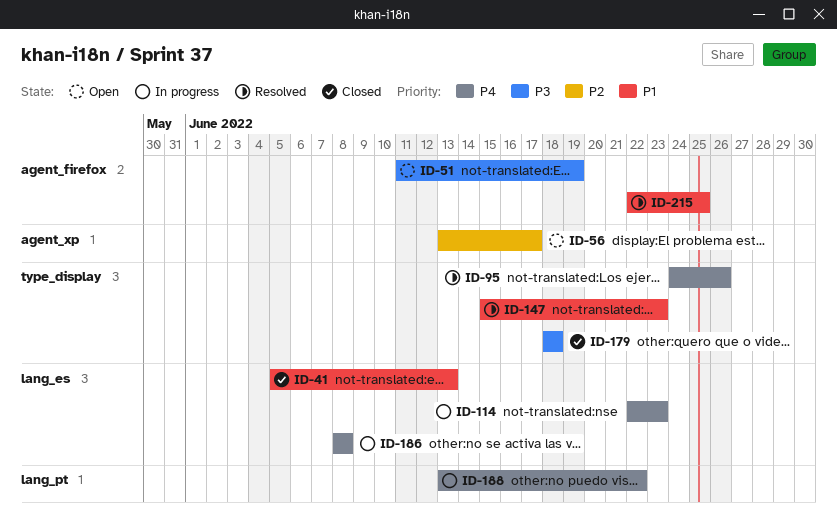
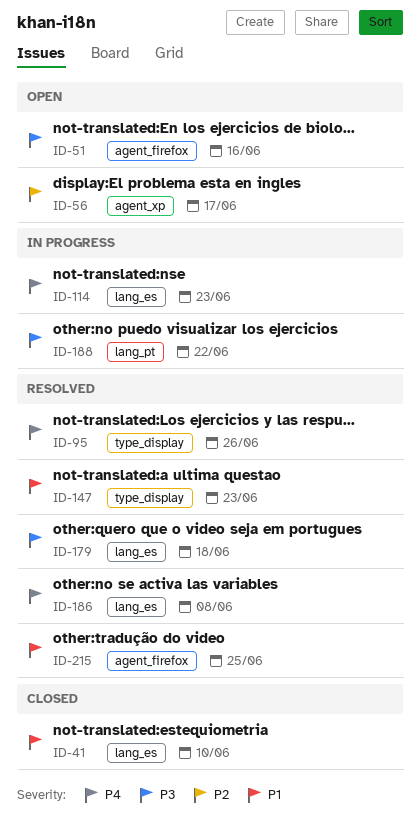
ID-41, due: Jun 13 -> Jun 10
ID-51, due: Jun 19 -> Jun 16
ID-179, status: Closed -> Resolved
ID-179, label: type_display -> lang_es
ID-186, status: In progress -> Resolved
ID-188, priority: P4 -> P3

